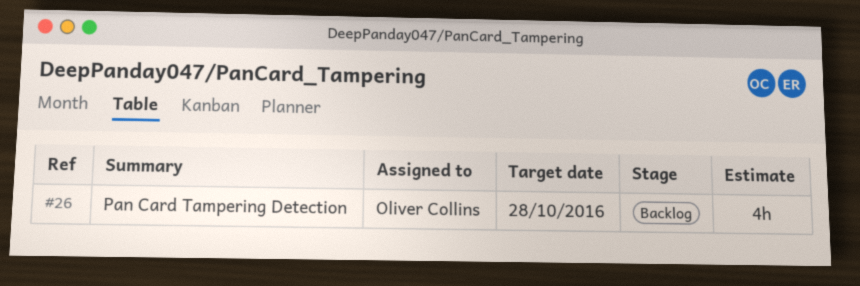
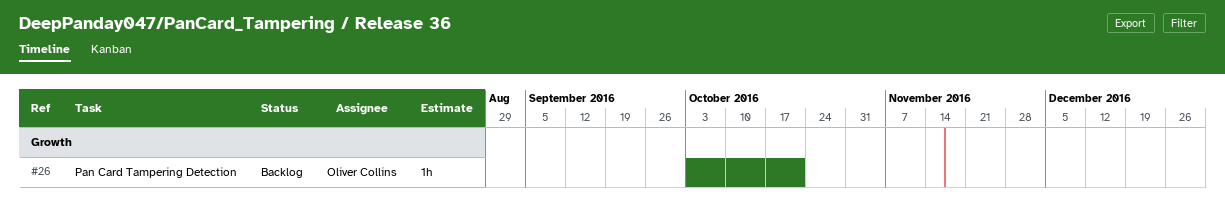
#26, estimate: 4h -> 1h
#26, due: Oct 28 -> Oct 21

